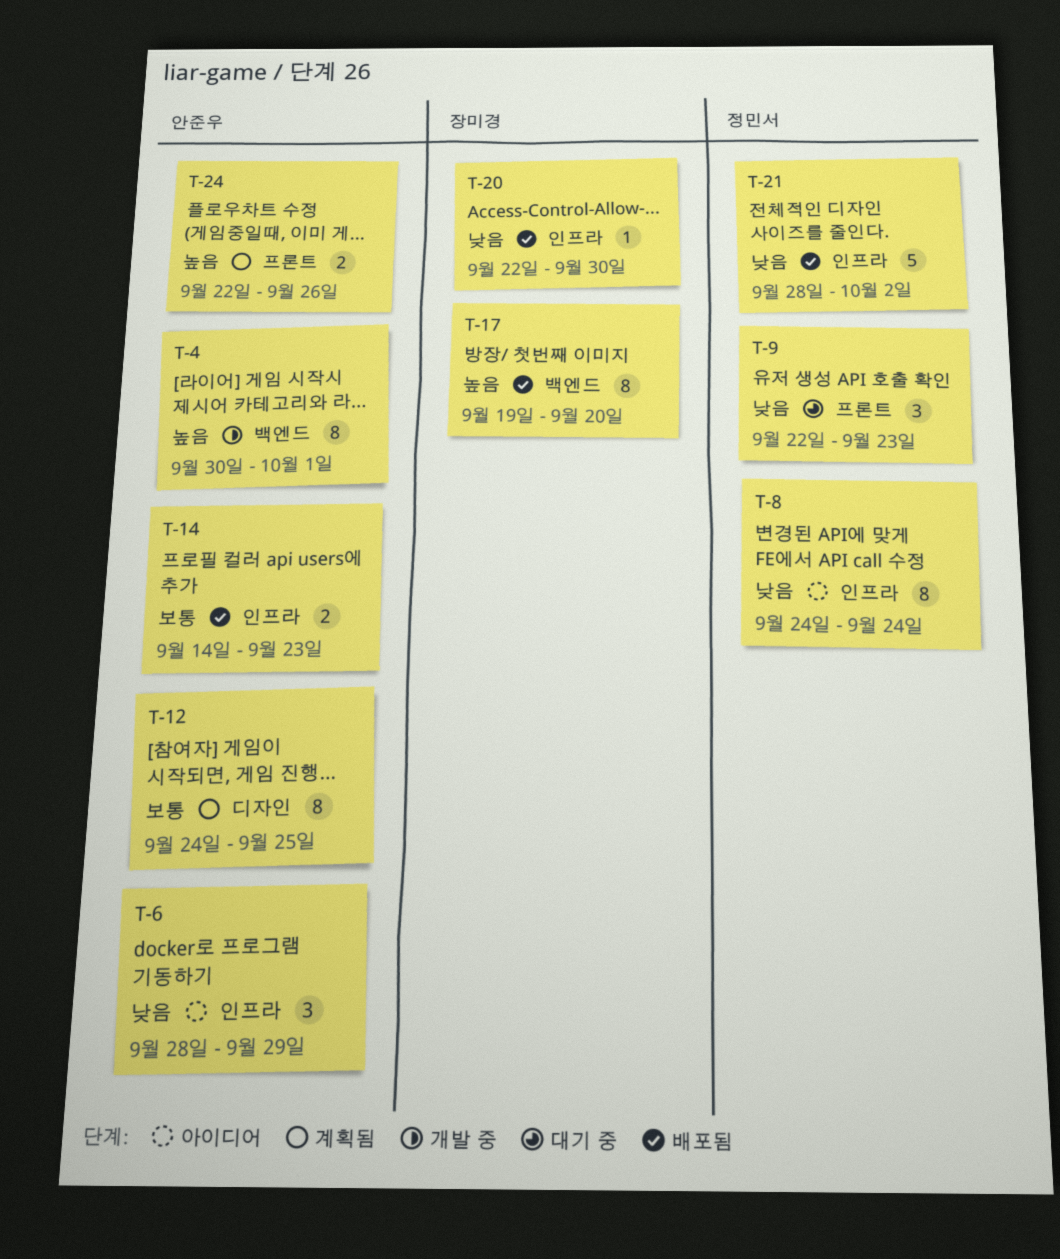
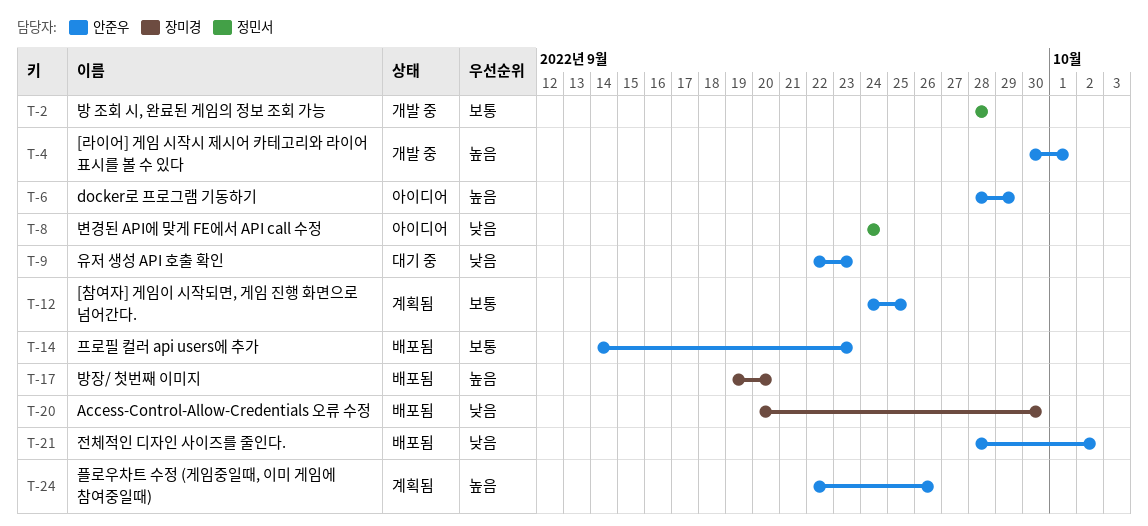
T-2: none -> present
T-6, priority: 낮음 -> 높음
T-9, owner: 정민서 -> 안준우
T-20, start: Sep 22 -> Sep 20
T-21, owner: 정민서 -> 안준우

